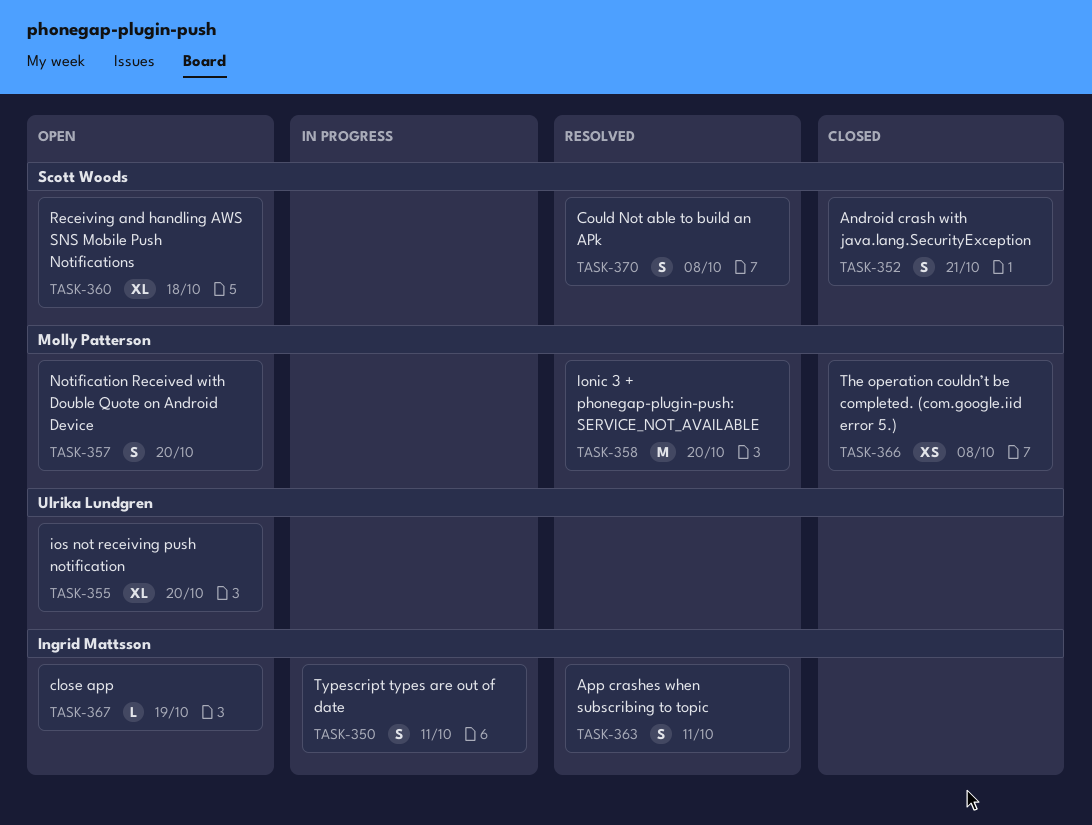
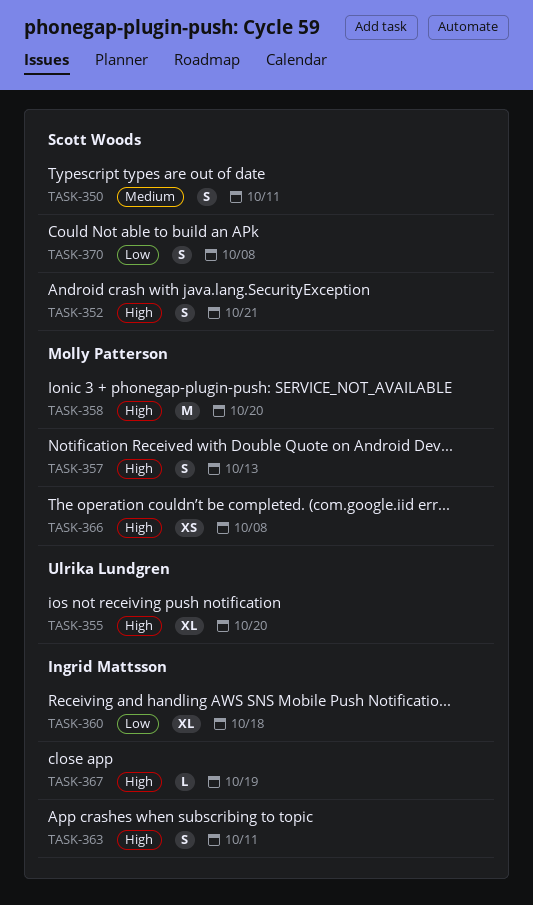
TASK-350, owner: Ingrid Mattsson -> Scott Woods
TASK-357, due: Oct 20 -> Oct 13
TASK-360, owner: Scott Woods -> Ingrid Mattsson

